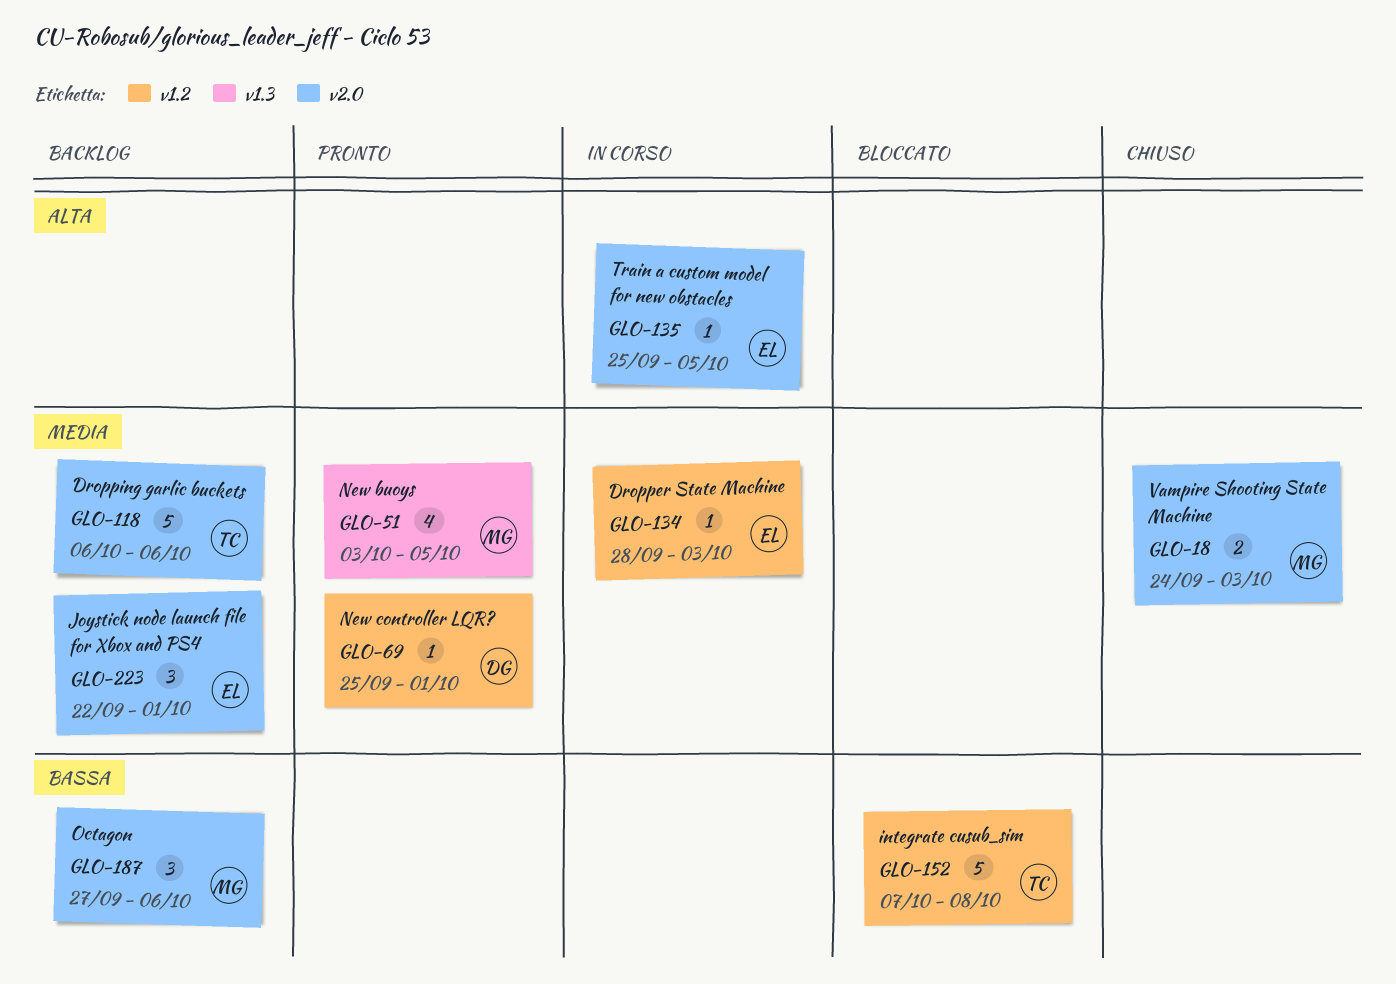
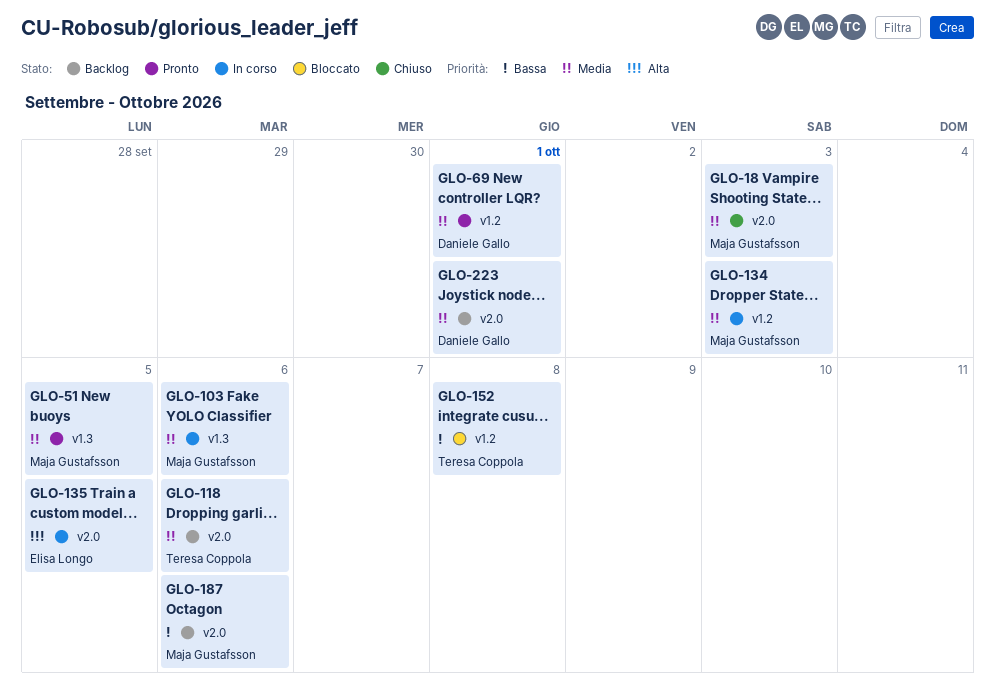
GLO-103: none -> present
GLO-134, owner: Elisa Longo -> Maja Gustafsson
GLO-223, owner: Elisa Longo -> Daniele Gallo

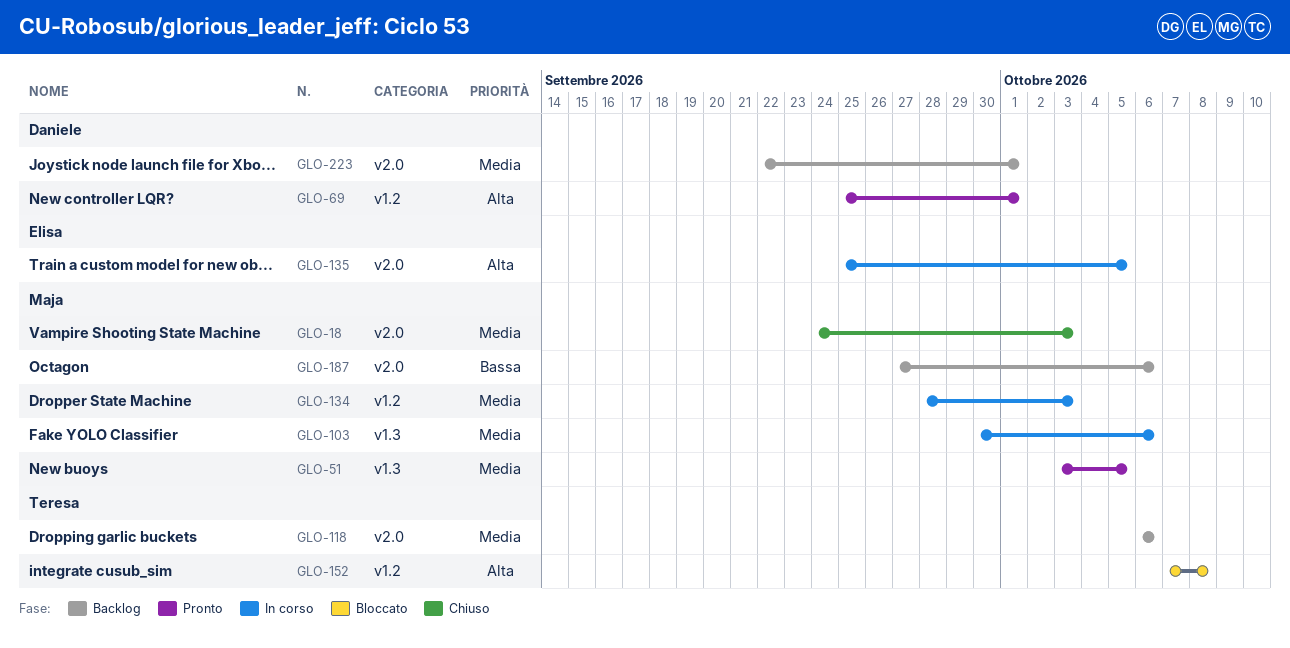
GLO-69, priority: Media -> Alta
GLO-152, priority: Bassa -> Alta

